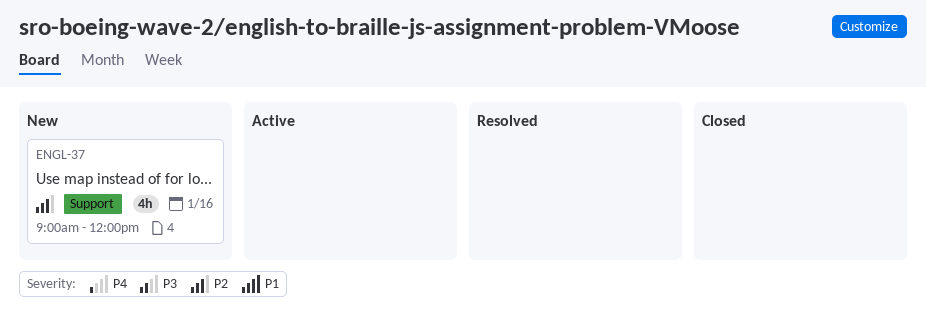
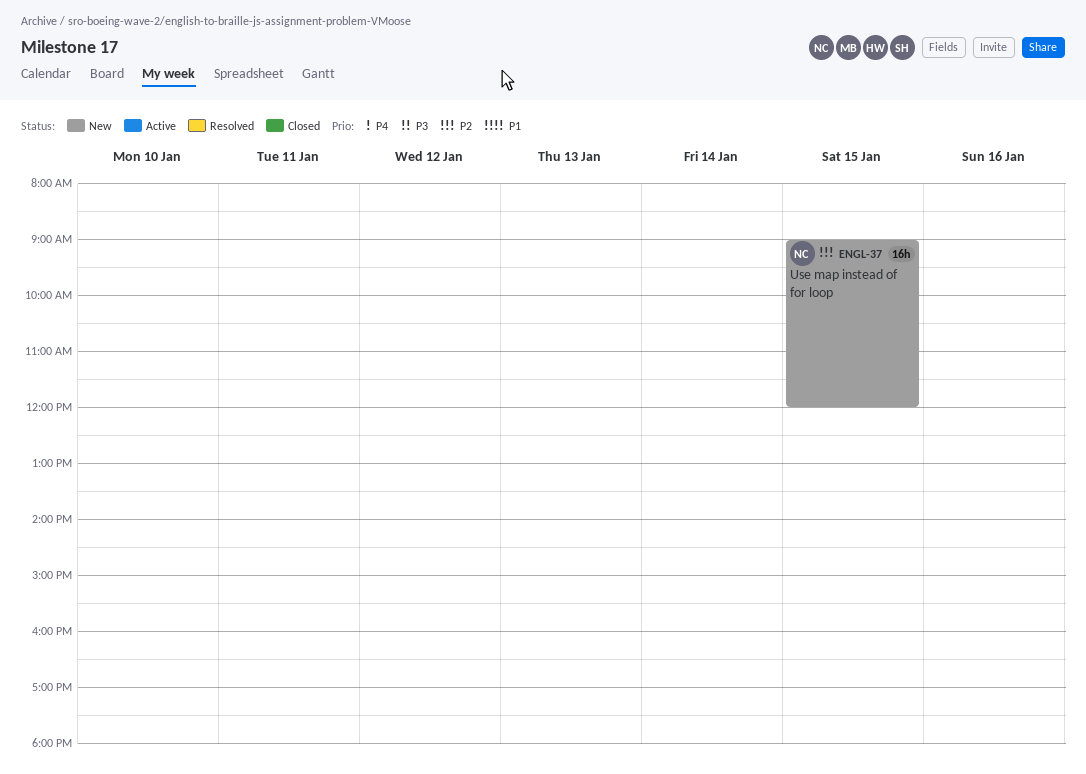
ENGL-37, estimate: 4h -> 16h
ENGL-37, day: Jan 16 -> Jan 15

